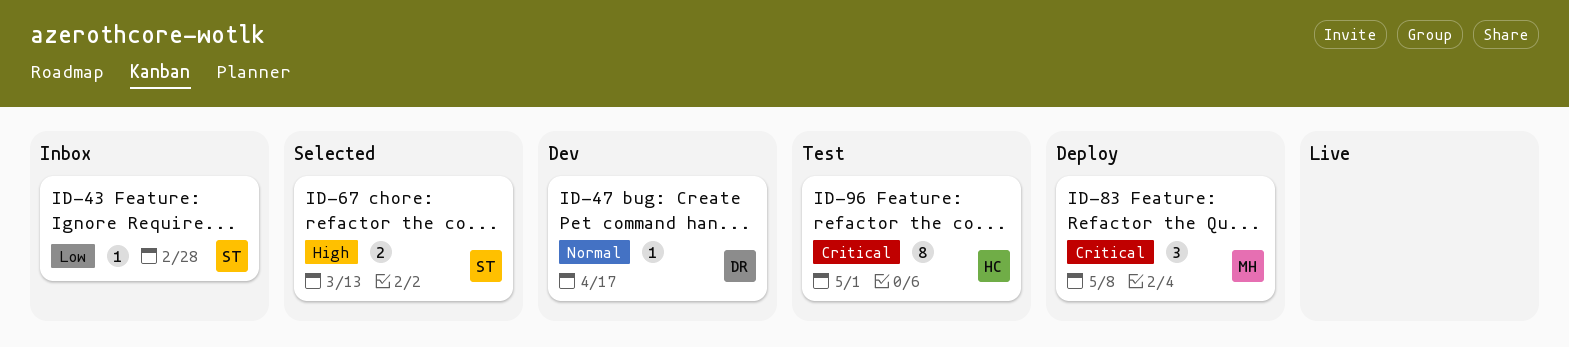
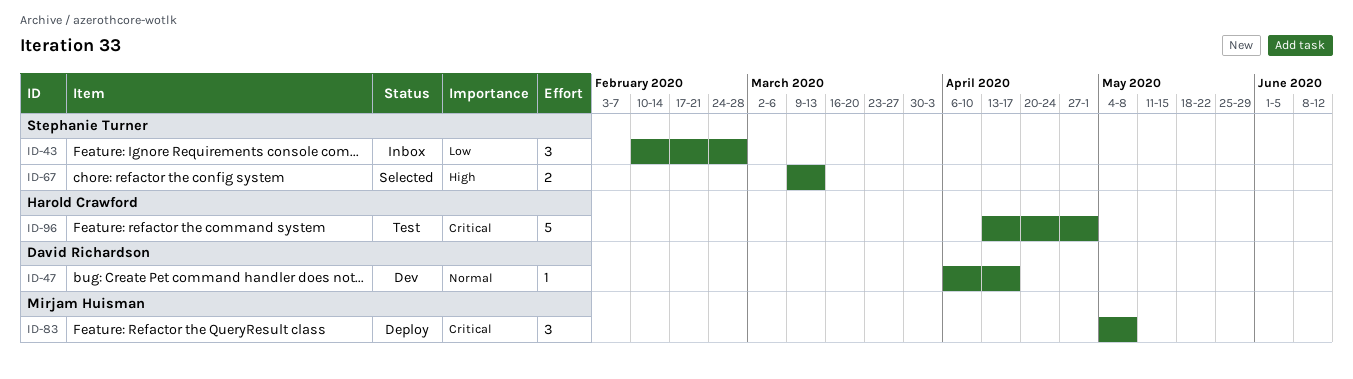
ID-43, estimate: 1 -> 3
ID-96, estimate: 8 -> 5

